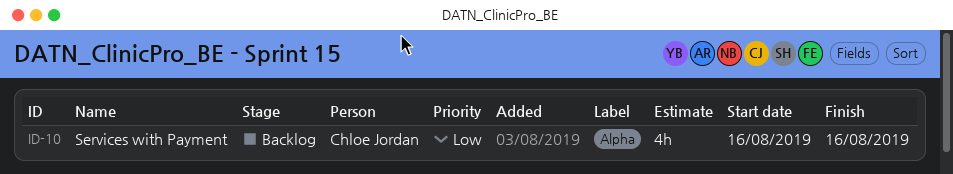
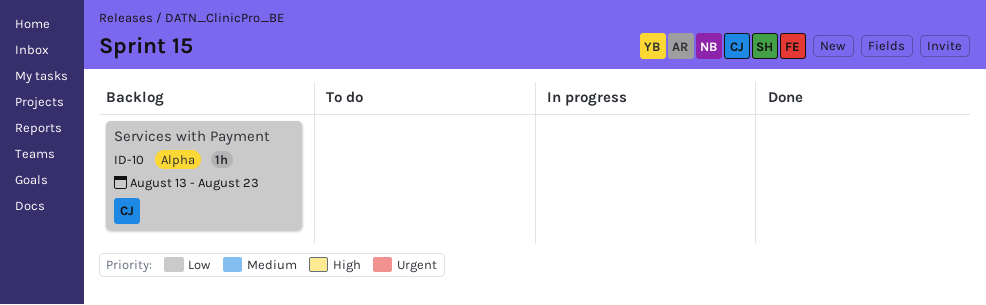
ID-10, estimate: 4h -> 1h
ID-10, start: Aug 16 -> Aug 13
ID-10, due: Aug 16 -> Aug 23

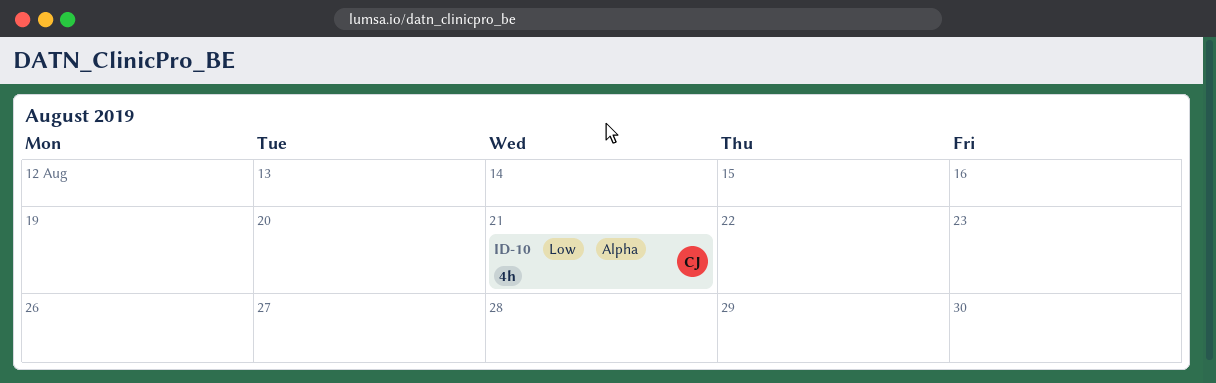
ID-10, estimate: 1h -> 4h
ID-10, due: Aug 23 -> Aug 21

